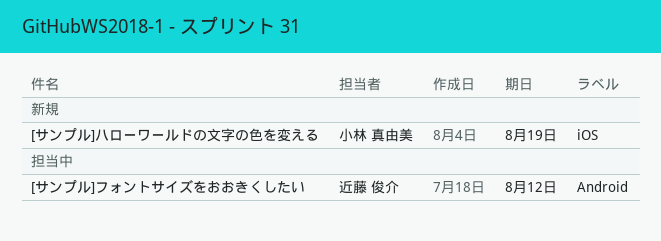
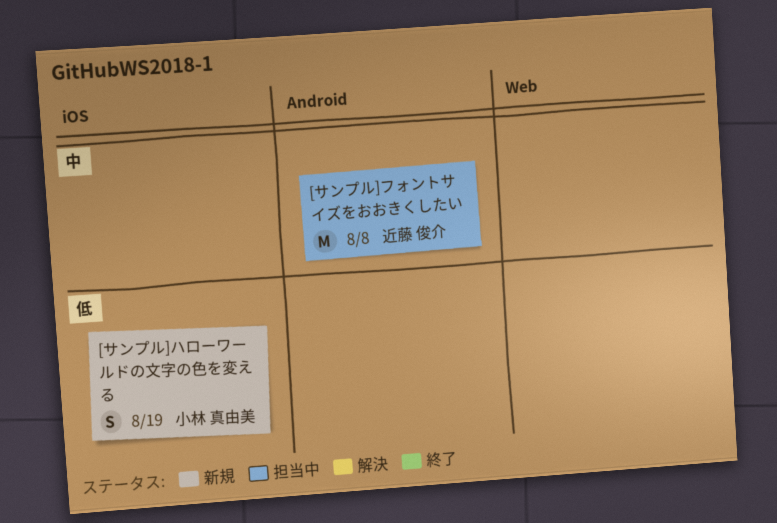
[サンプル]フォントサイズをおおきくしたい, due: Aug 12 -> Aug 8

